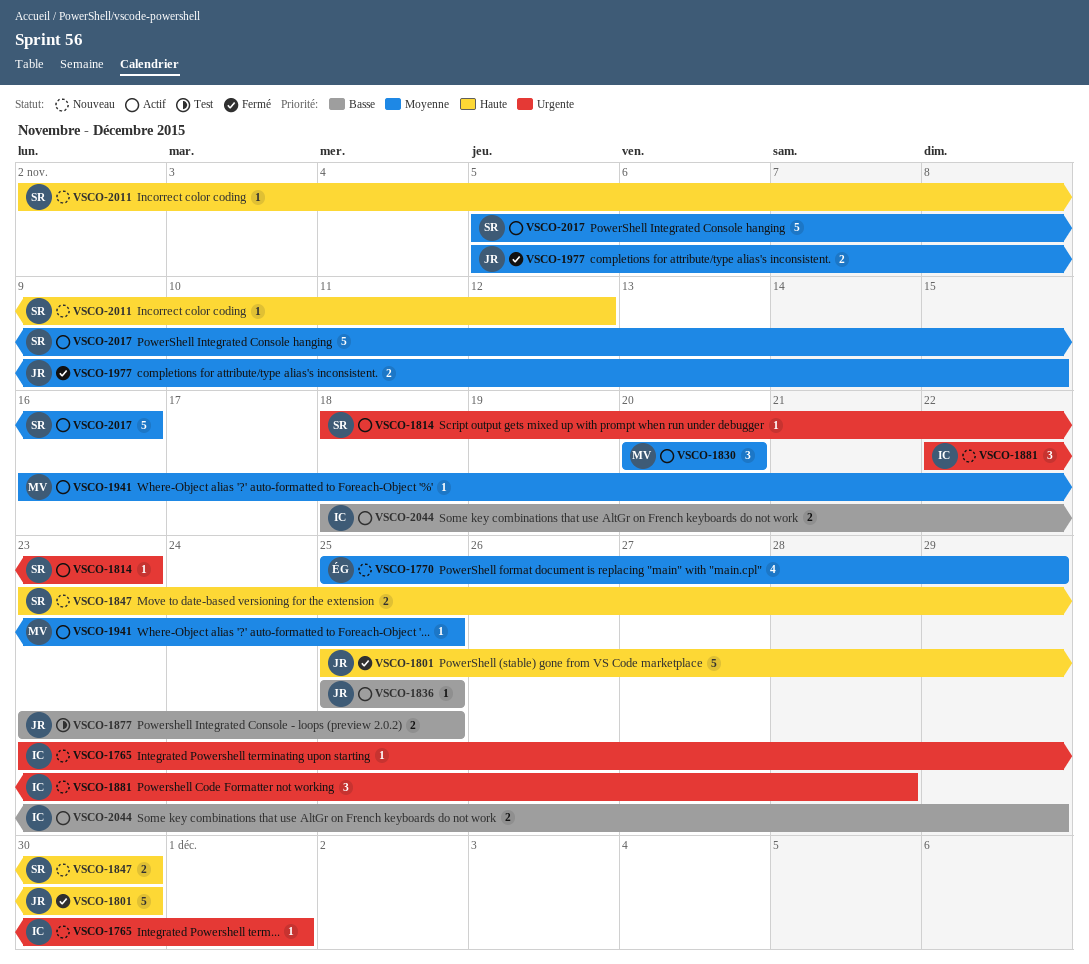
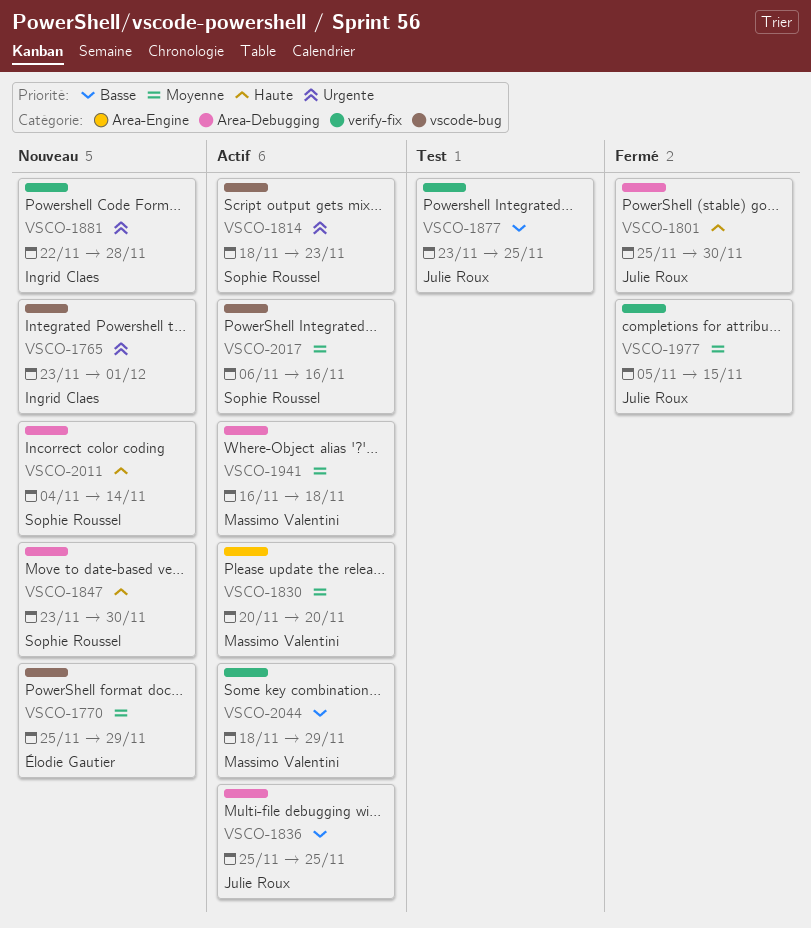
VSCO-1941, due: Nov 25 -> Nov 18
VSCO-2011, start: Nov 2 -> Nov 4
VSCO-2011, due: Nov 12 -> Nov 14
VSCO-2017, start: Nov 5 -> Nov 6
VSCO-2044, owner: Ingrid Claes -> Massimo Valentini

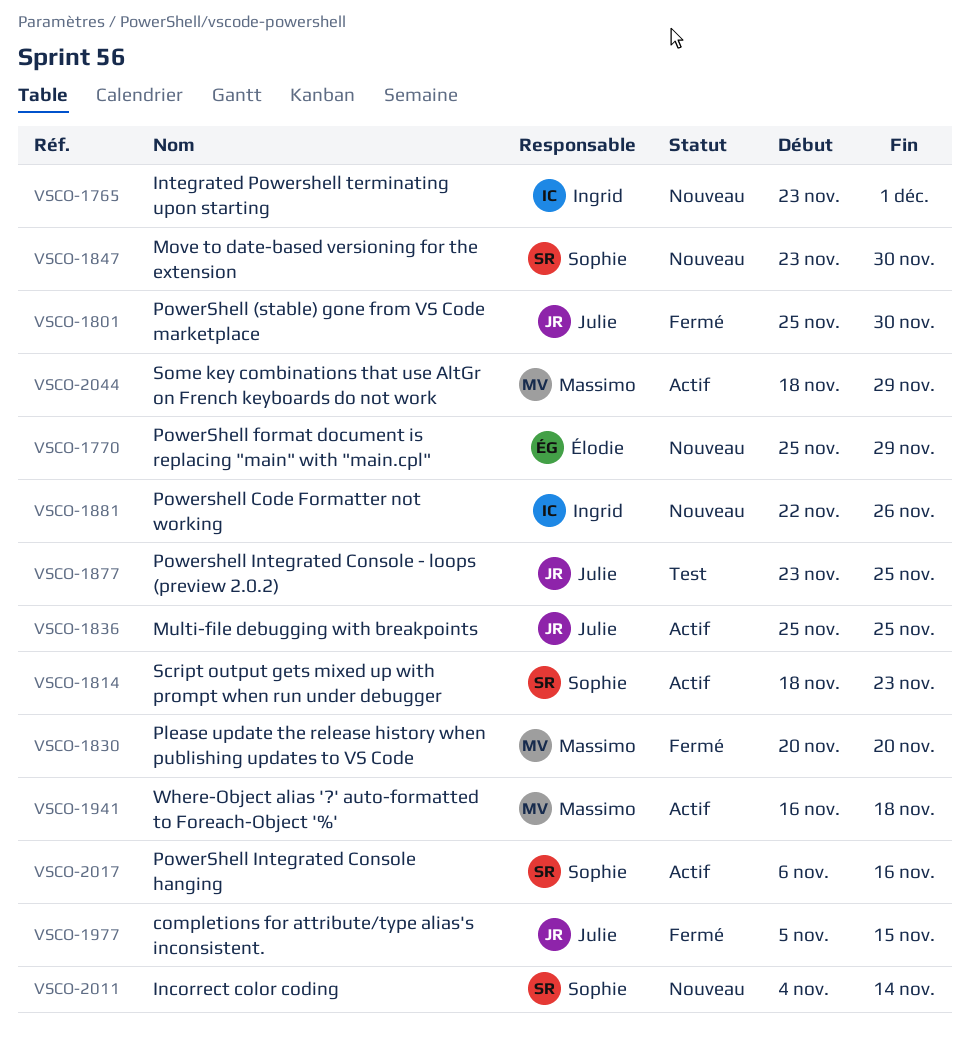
VSCO-1830, status: Actif -> Fermé
VSCO-1881, due: Nov 28 -> Nov 26

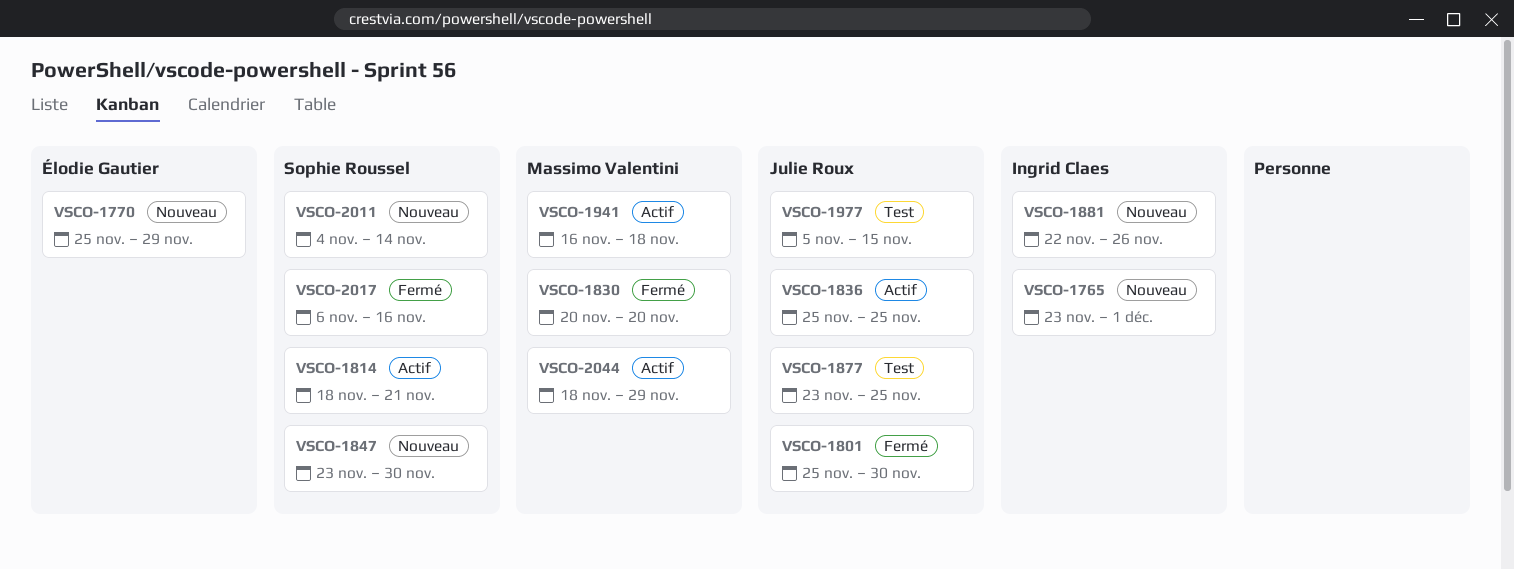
VSCO-1814, due: Nov 23 -> Nov 21
VSCO-1977, status: Fermé -> Test
VSCO-2017, status: Actif -> Fermé

